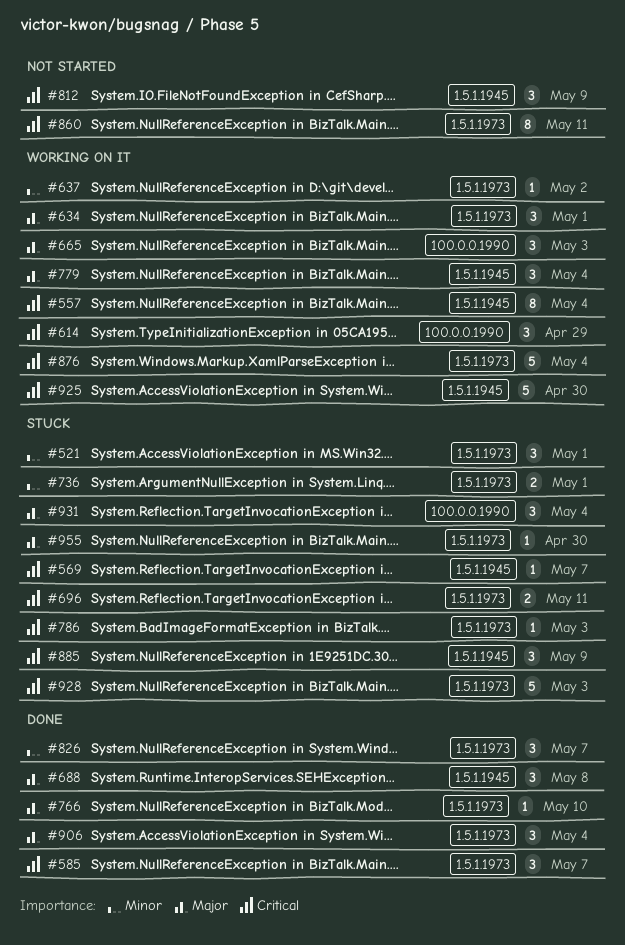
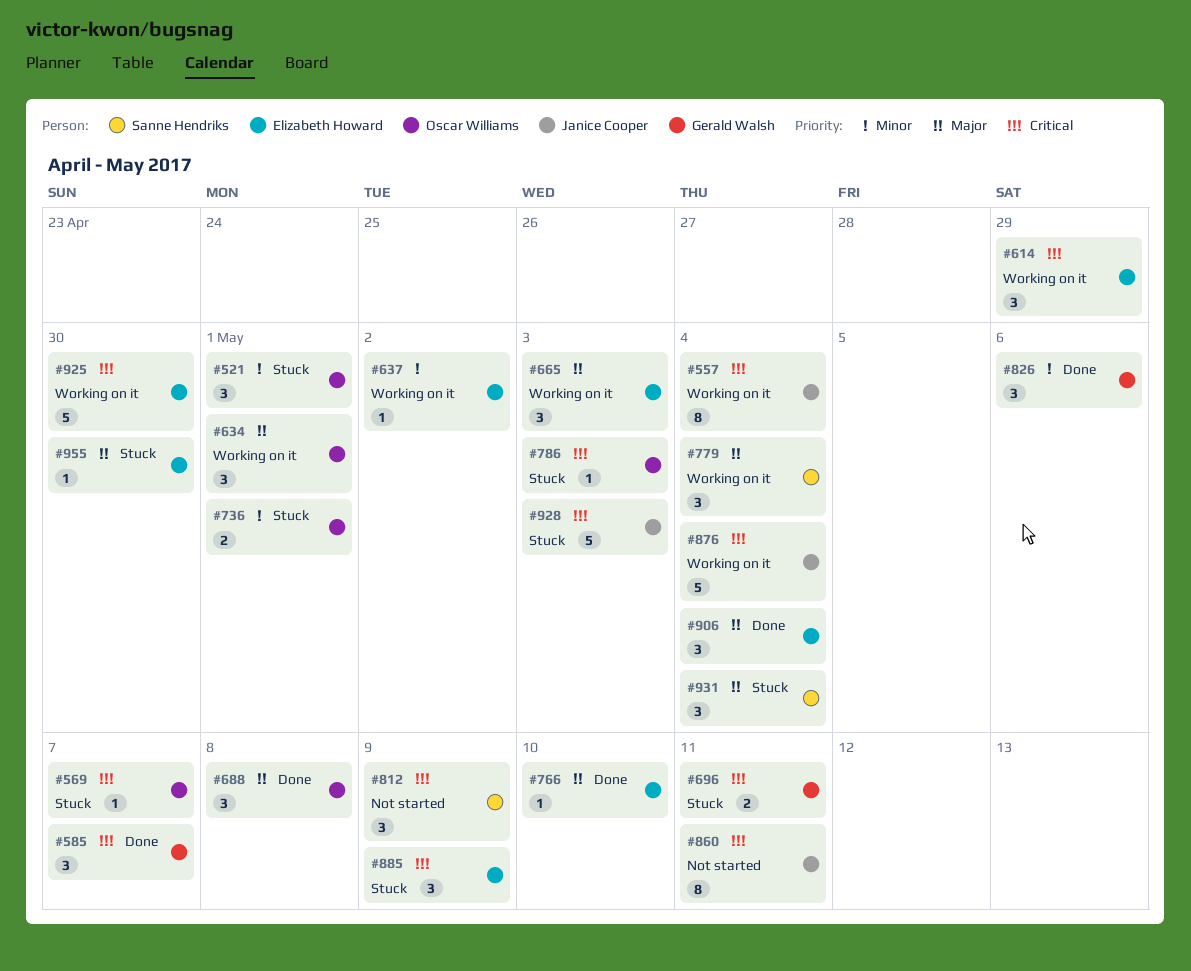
#826, due: May 7 -> May 6

